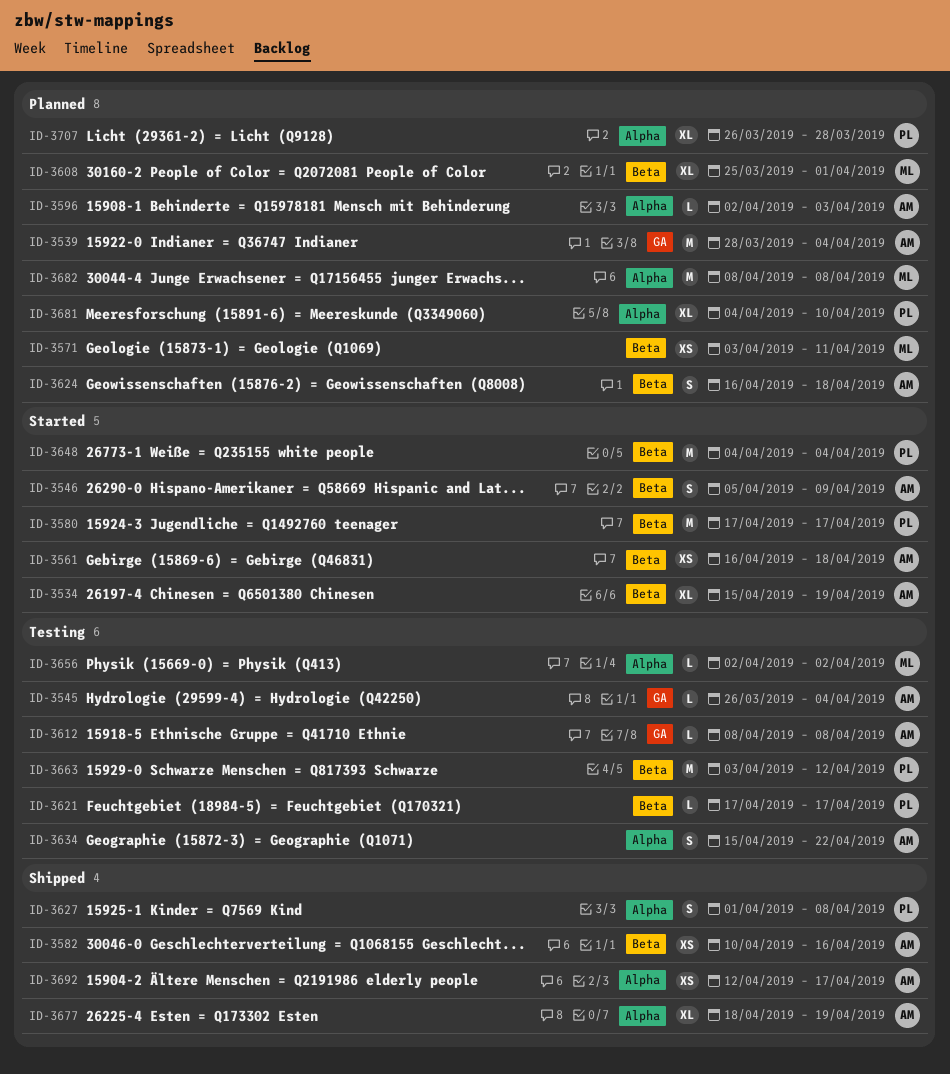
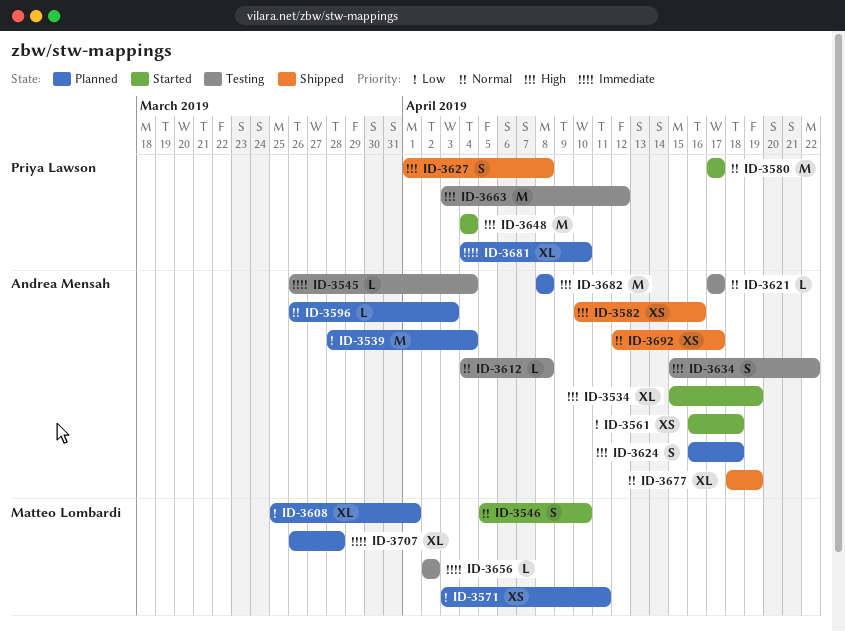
ID-3546, owner: Andrea Mensah -> Matteo Lombardi
ID-3546, due: Apr 9 -> Apr 10
ID-3596, start: Apr 2 -> Mar 26
ID-3612, start: Apr 8 -> Apr 4
ID-3621, owner: Priya Lawson -> Andrea Mensah
ID-3682, owner: Matteo Lombardi -> Andrea Mensah
ID-3707, owner: Priya Lawson -> Matteo Lombardi

